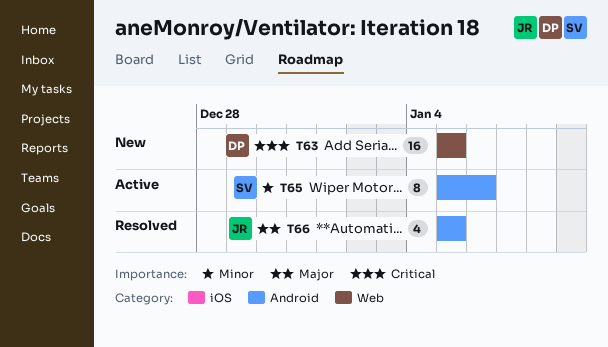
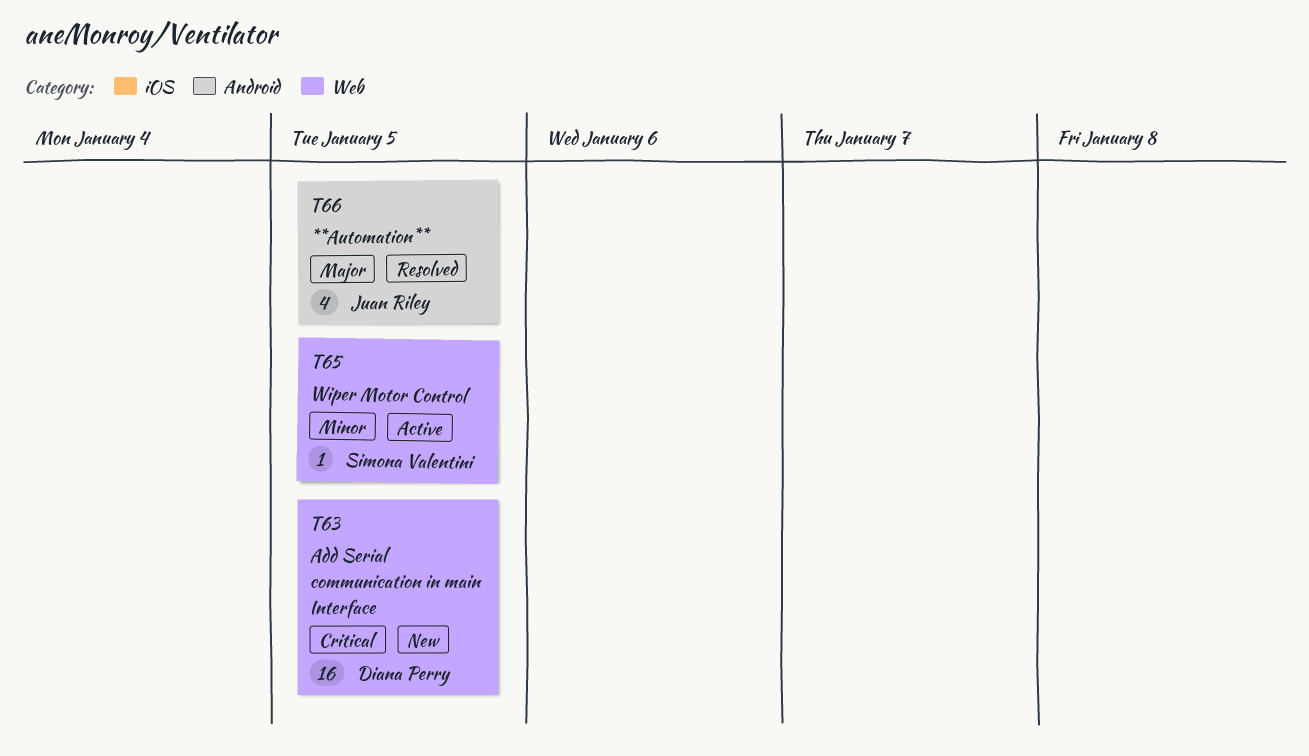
T65, label: Android -> Web
T65, estimate: 8 -> 1
T65, due: Jan 6 -> Jan 5

